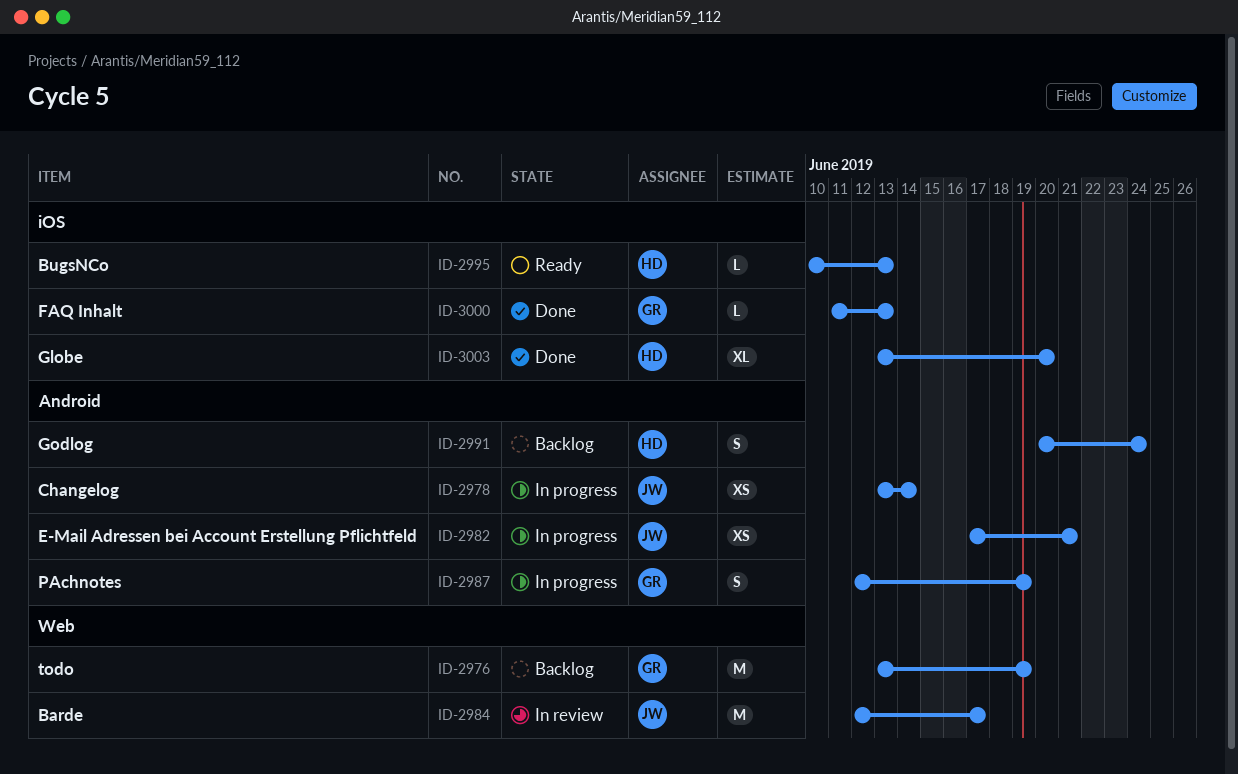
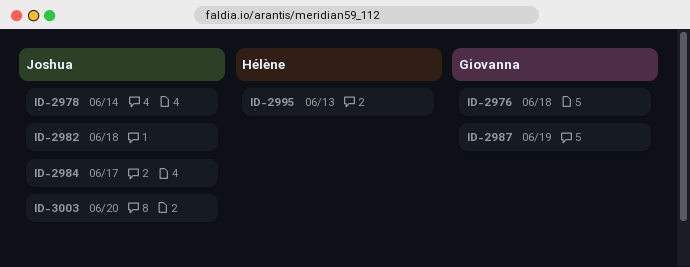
ID-2976, due: Jun 19 -> Jun 18
ID-2982, due: Jun 21 -> Jun 18
ID-2991: present -> none
ID-3000: present -> none
ID-3003, owner: Hélène -> Joshua

